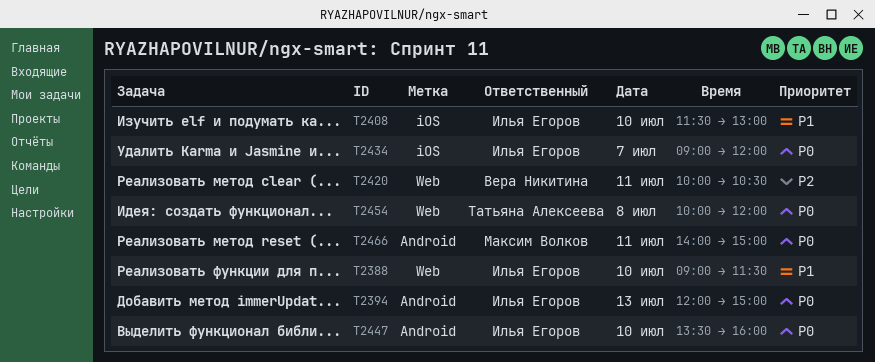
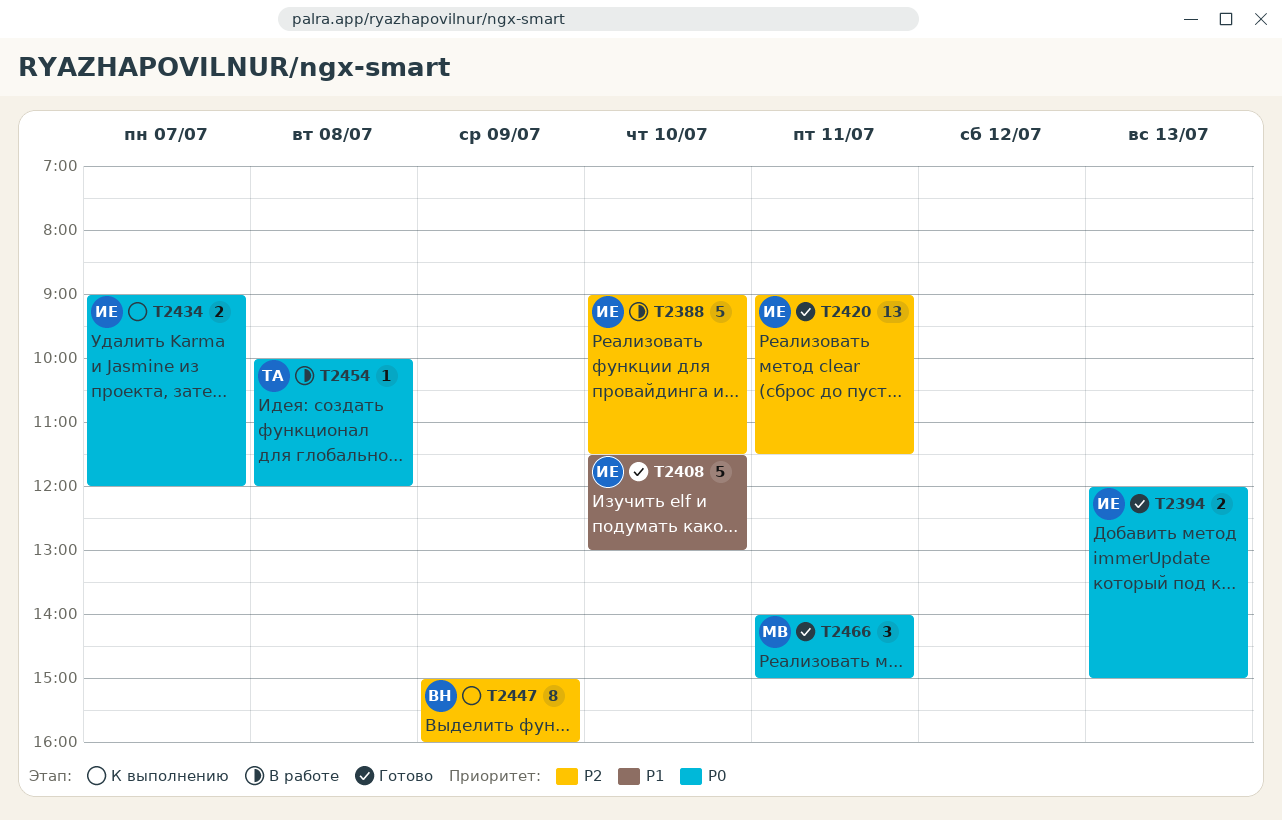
T2388, priority: P1 -> P2
T2420, owner: Вера Никитина -> Илья Егоров
T2420, begins: 10:00 -> 09:00
T2420, ends: 10:30 -> 11:30
T2447, owner: Илья Егоров -> Вера Никитина
T2447, priority: P0 -> P2
T2447, day: Jul 10 -> Jul 9
T2447, begins: 13:30 -> 15:00

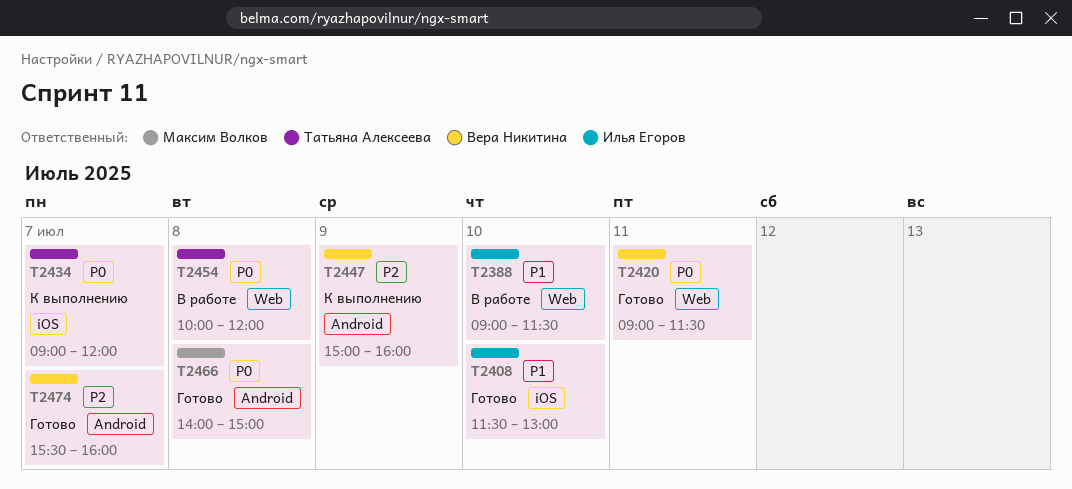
T2388, priority: P2 -> P1
T2394: present -> none
T2420, owner: Илья Егоров -> Вера Никитина
T2420, priority: P2 -> P0
T2434, owner: Илья Егоров -> Татьяна Алексеева
T2466, day: Jul 11 -> Jul 8
T2474: none -> present

